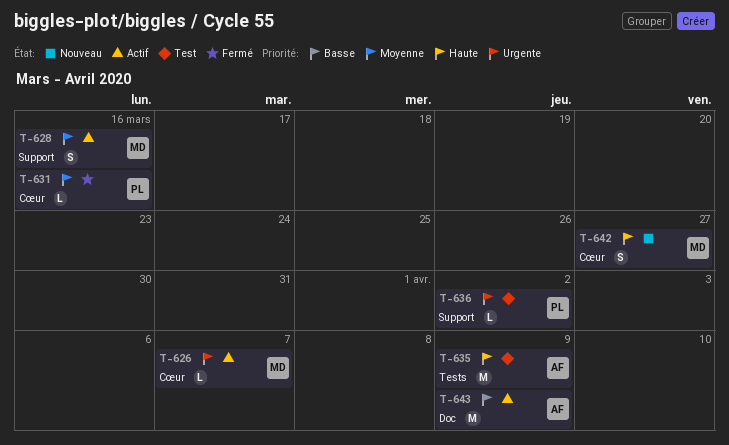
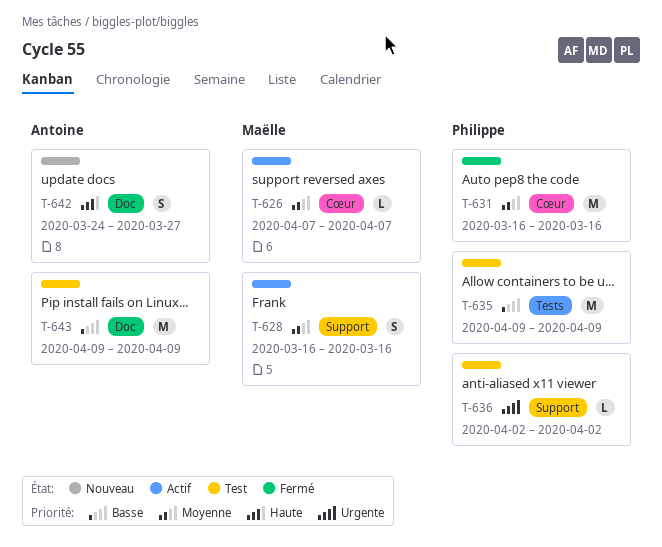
T-626, priority: Urgente -> Moyenne
T-631, estimate: L -> M
T-635, owner: Antoine -> Philippe
T-635, priority: Haute -> Basse
T-642, owner: Maëlle -> Antoine
T-642, label: Cœur -> Doc
T-643, status: Actif -> Test

